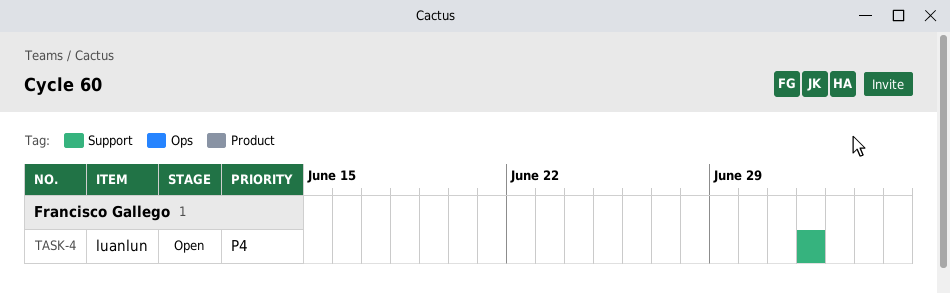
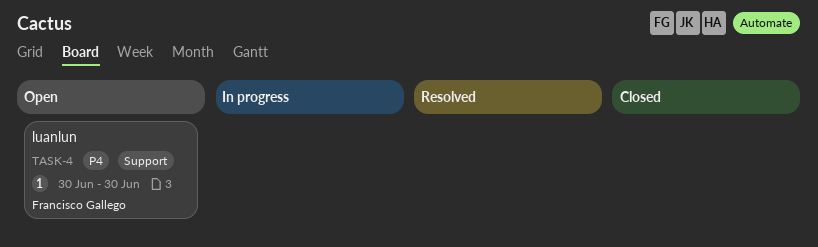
TASK-4, start: Jul 2 -> Jun 30
TASK-4, due: Jul 2 -> Jun 30

